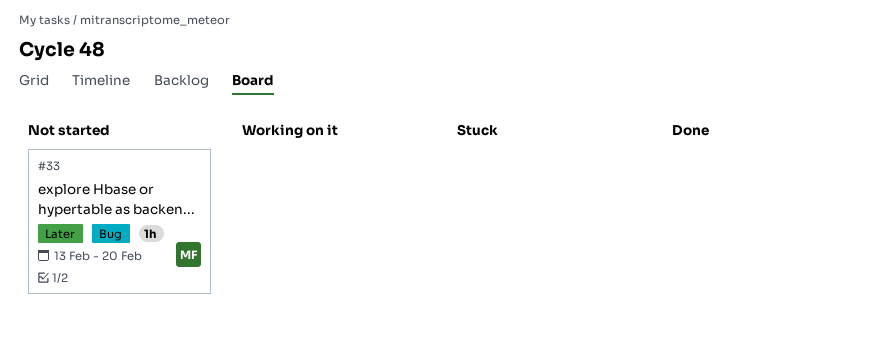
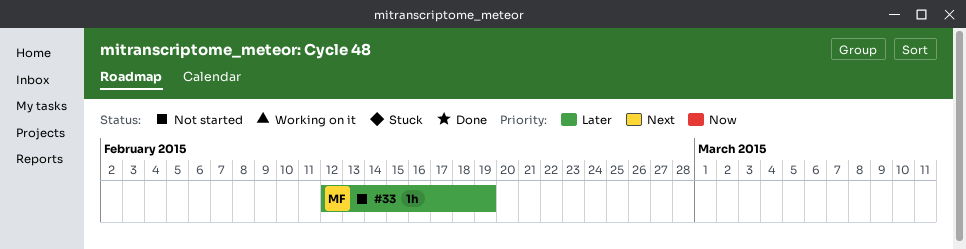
#33, start: Feb 13 -> Feb 12
#33, due: Feb 20 -> Feb 19

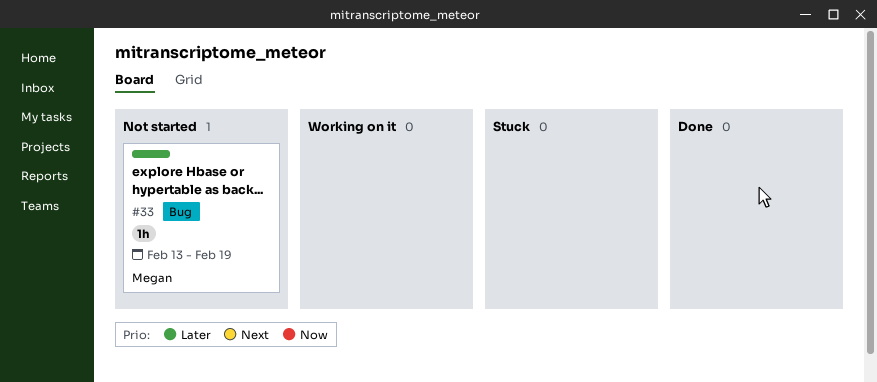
#33, start: Feb 12 -> Feb 13

